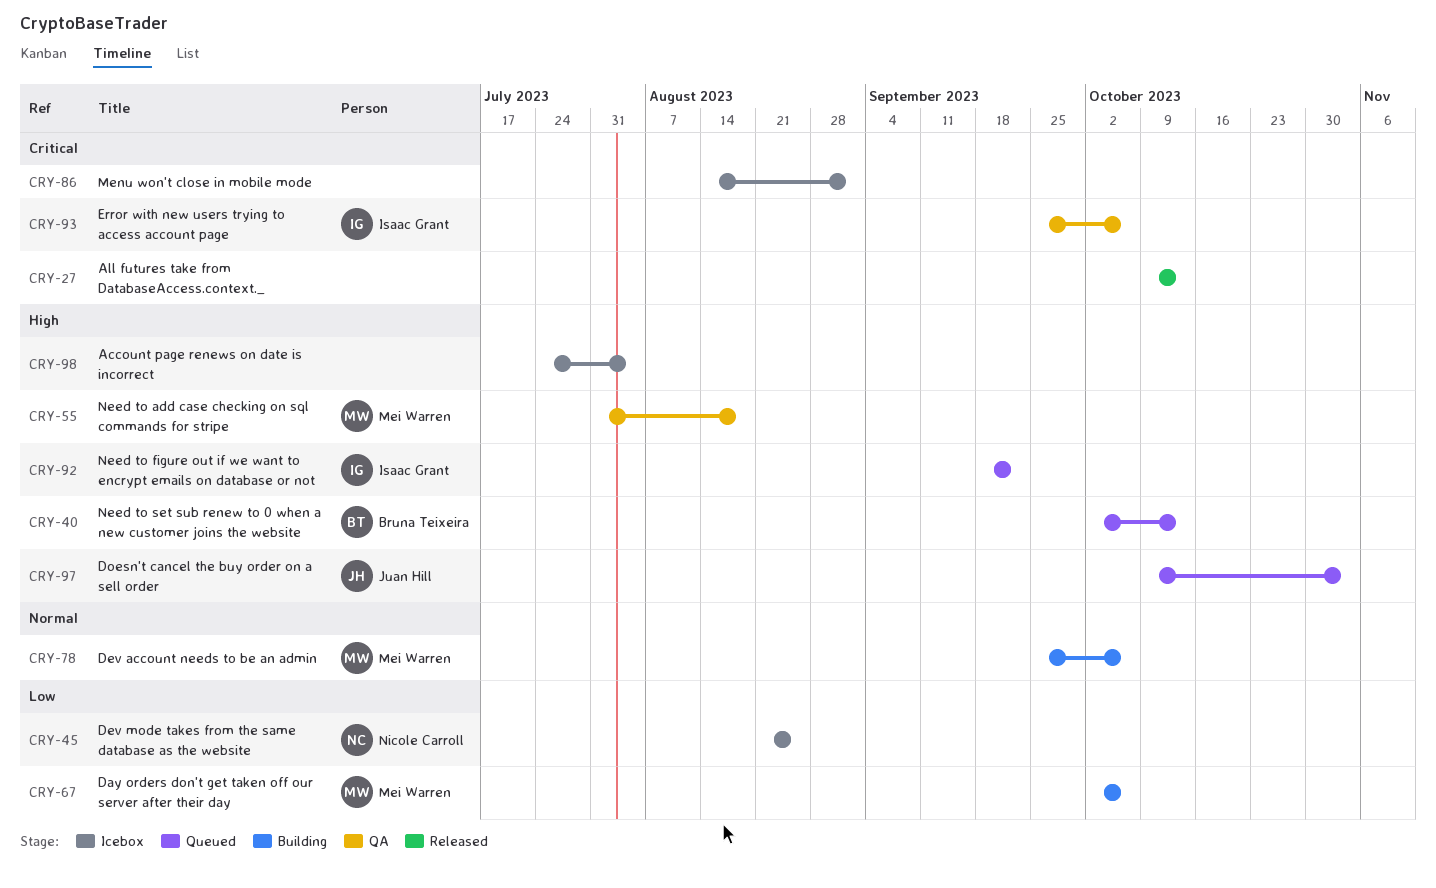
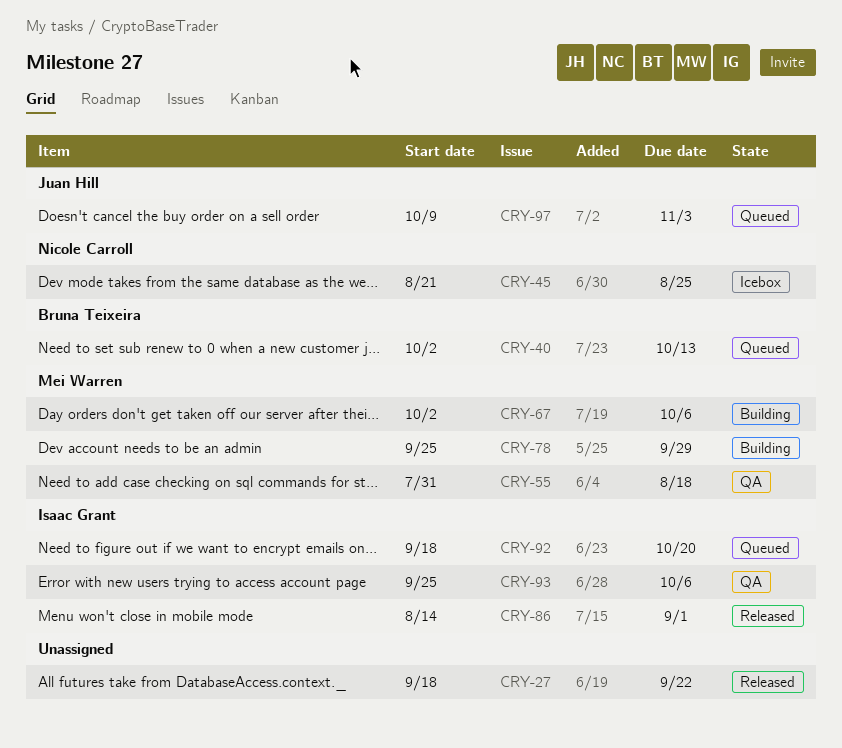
CRY-27, start: Oct 9 -> Sep 18
CRY-27, due: Oct 13 -> Sep 22
CRY-78, due: Oct 6 -> Sep 29
CRY-86, status: Icebox -> Released
CRY-86, owner: none -> Isaac Grant
CRY-92, due: Sep 22 -> Oct 20
CRY-98: present -> none

